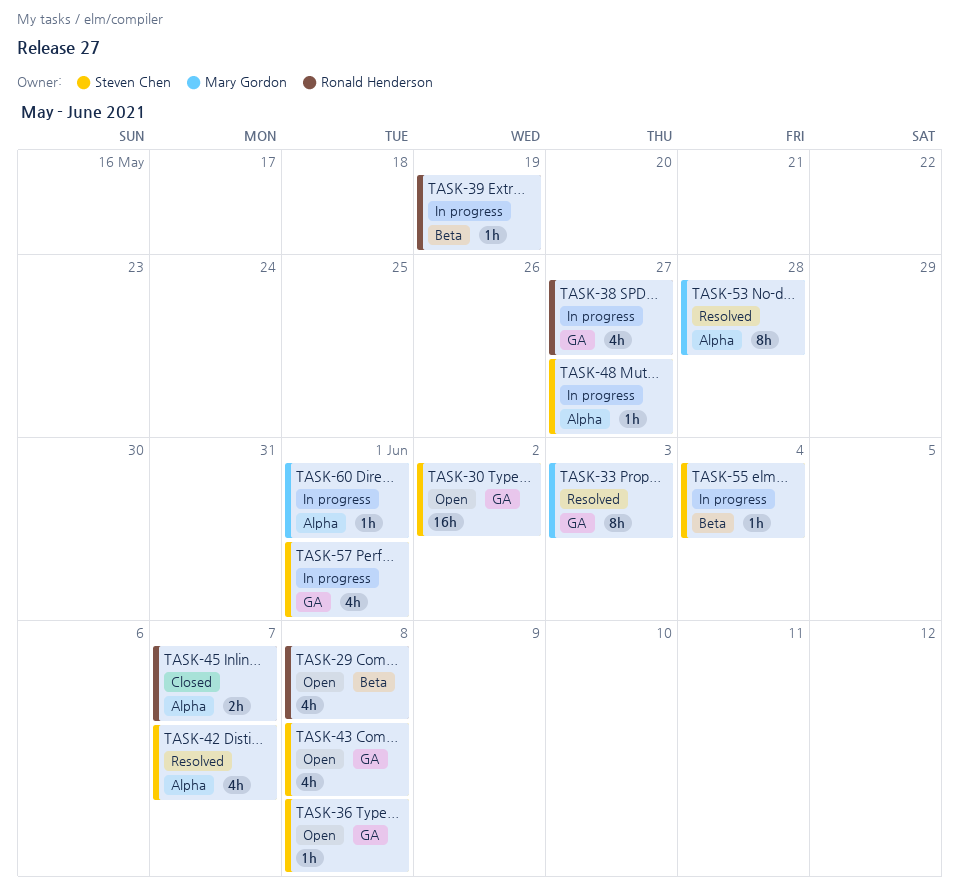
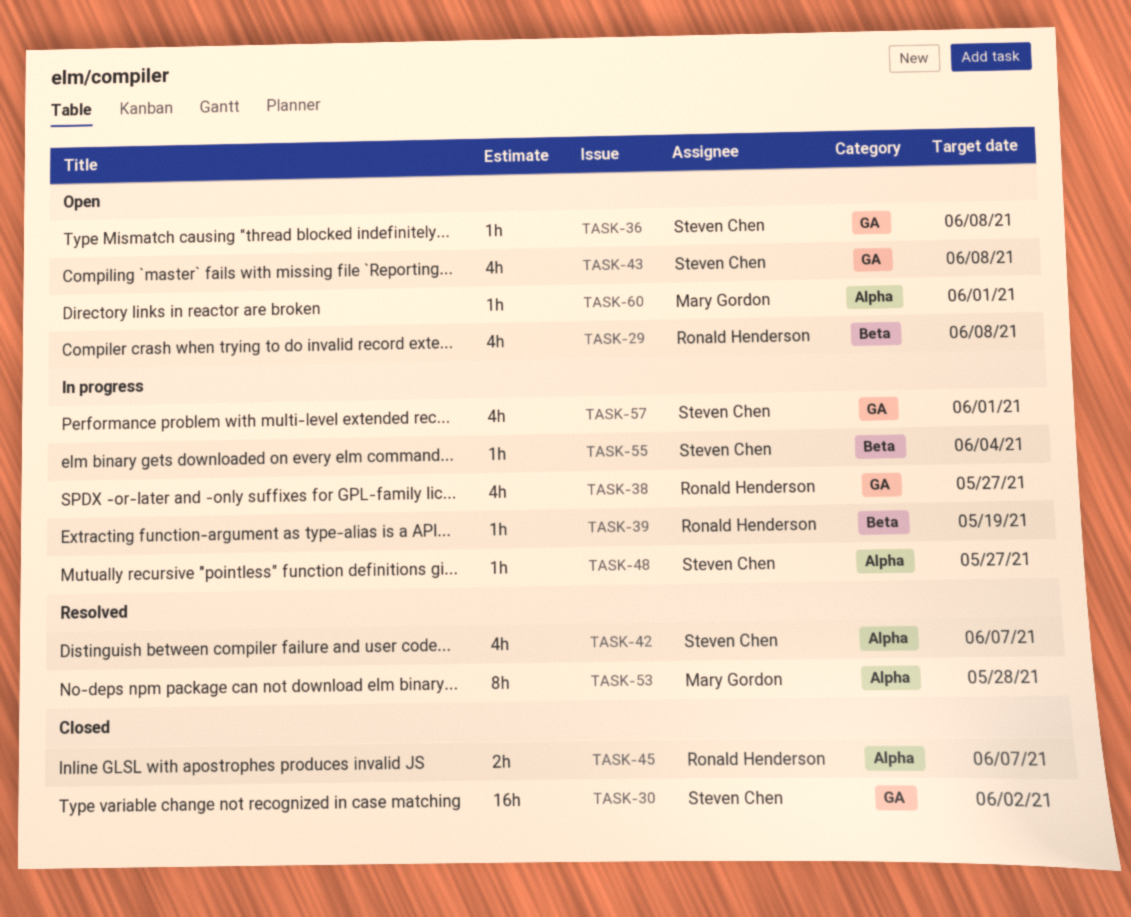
TASK-30, status: Open -> Closed
TASK-33: present -> none
TASK-60, status: In progress -> Open

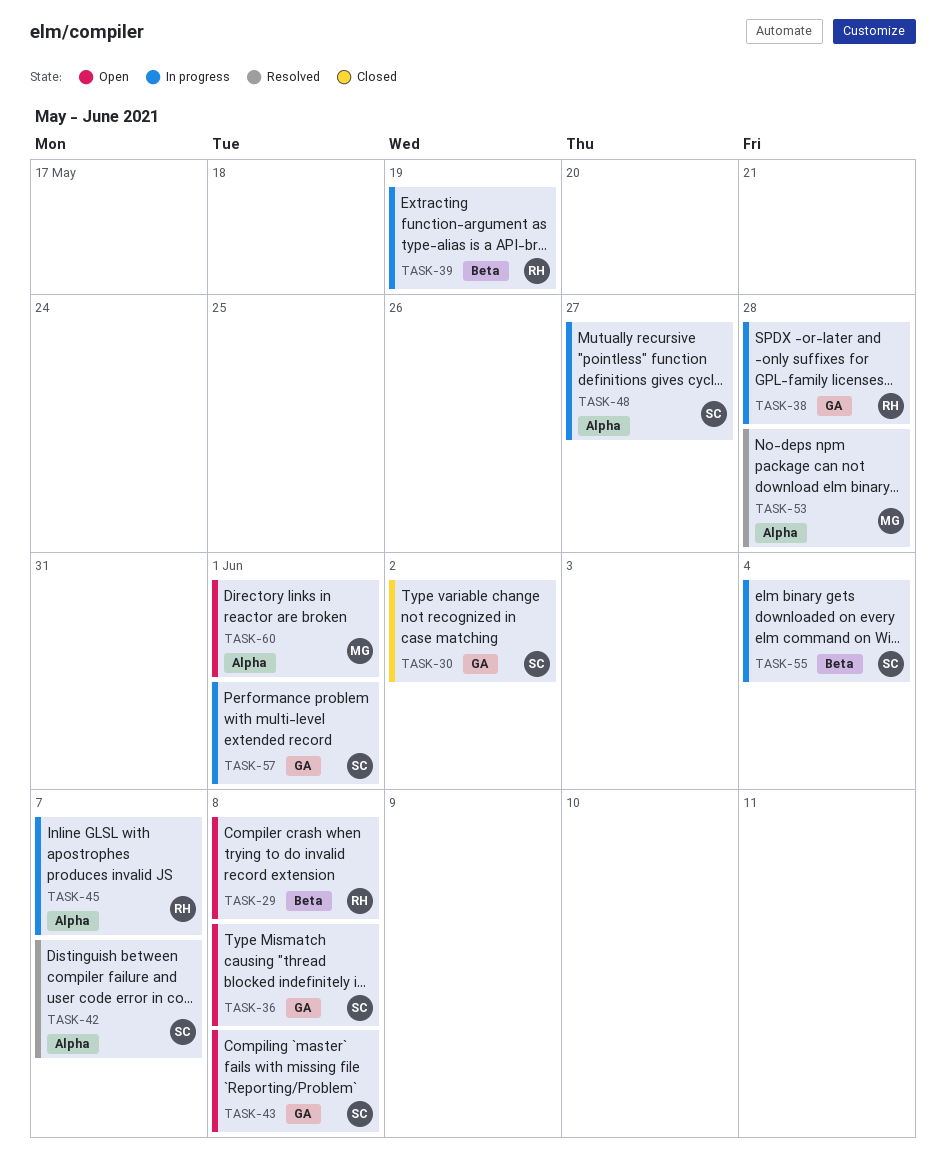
TASK-38, due: May 27 -> May 28
TASK-45, status: Closed -> In progress

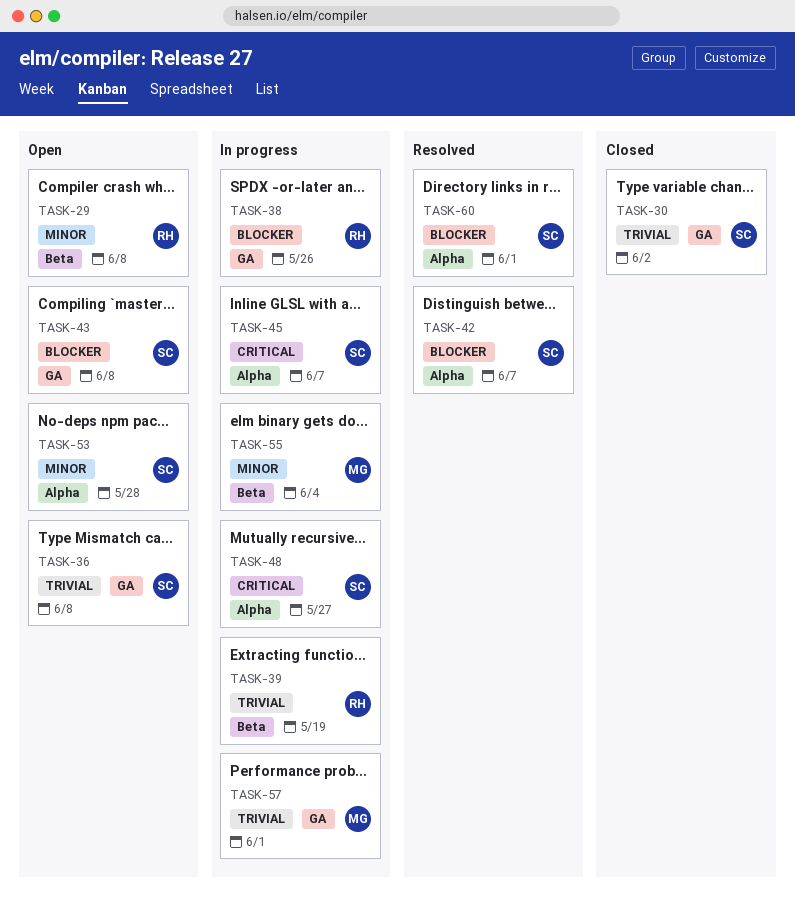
TASK-38, due: May 28 -> May 26
TASK-45, owner: RH -> SC
TASK-53, status: Resolved -> Open
TASK-53, owner: MG -> SC
TASK-55, owner: SC -> MG
TASK-57, owner: SC -> MG
TASK-60, status: Open -> Resolved
TASK-60, owner: MG -> SC

